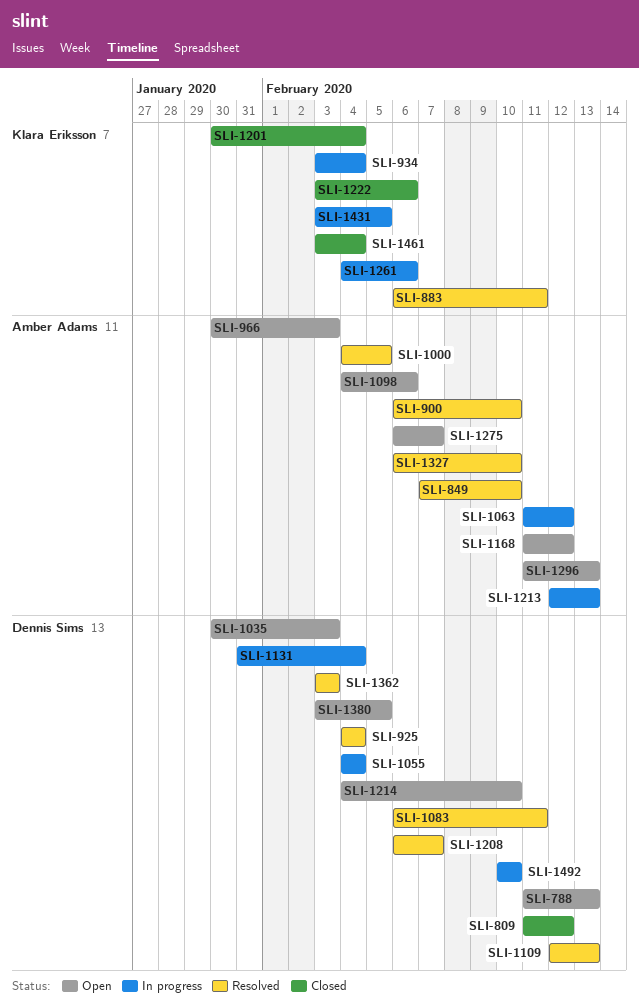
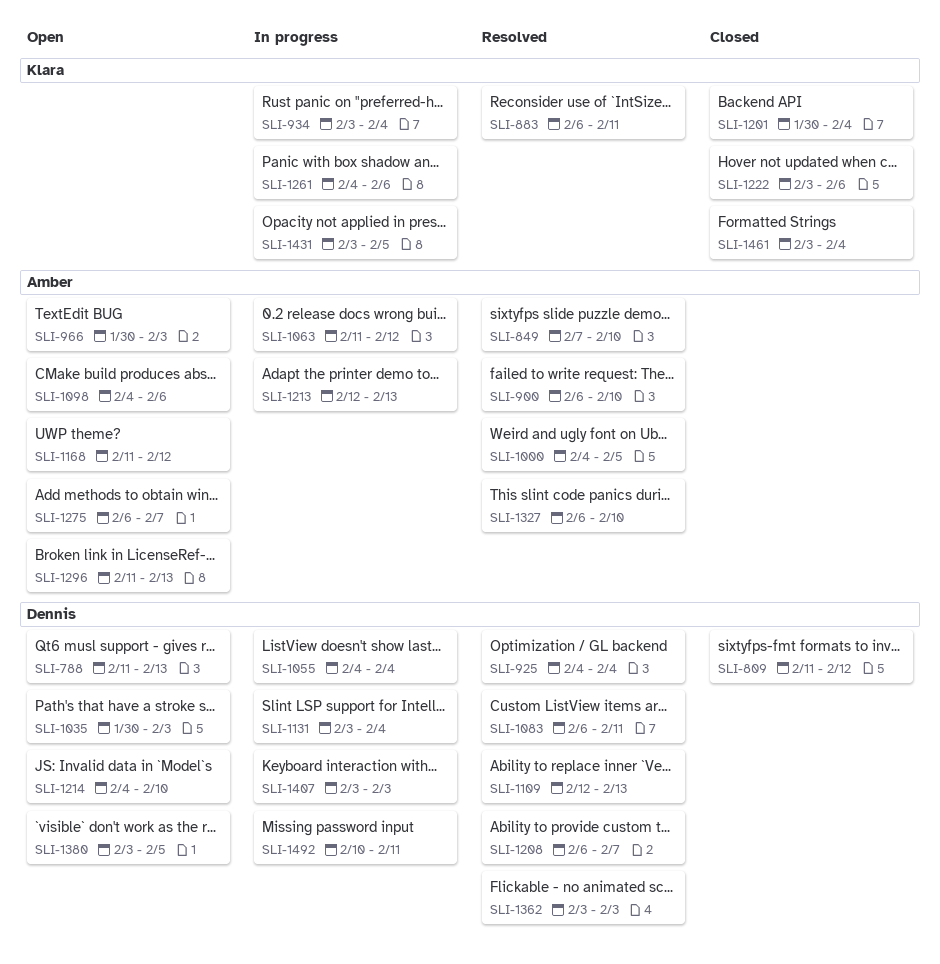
SLI-1131, start: Jan 31 -> Feb 3
SLI-1407: none -> present
SLI-1492, due: Feb 10 -> Feb 11

